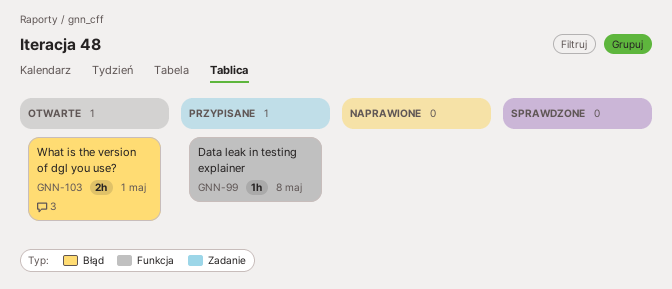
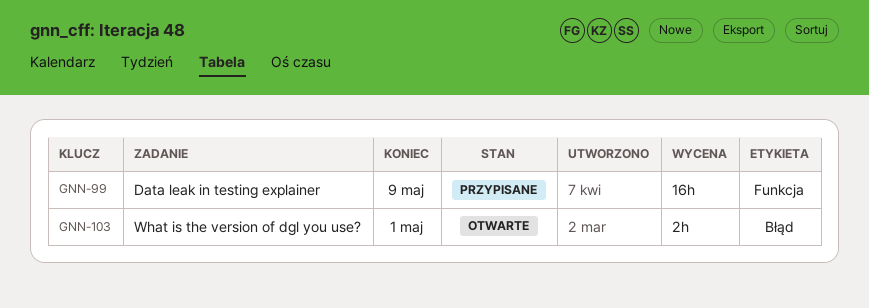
GNN-99, estimate: 1h -> 16h
GNN-99, due: May 8 -> May 9

